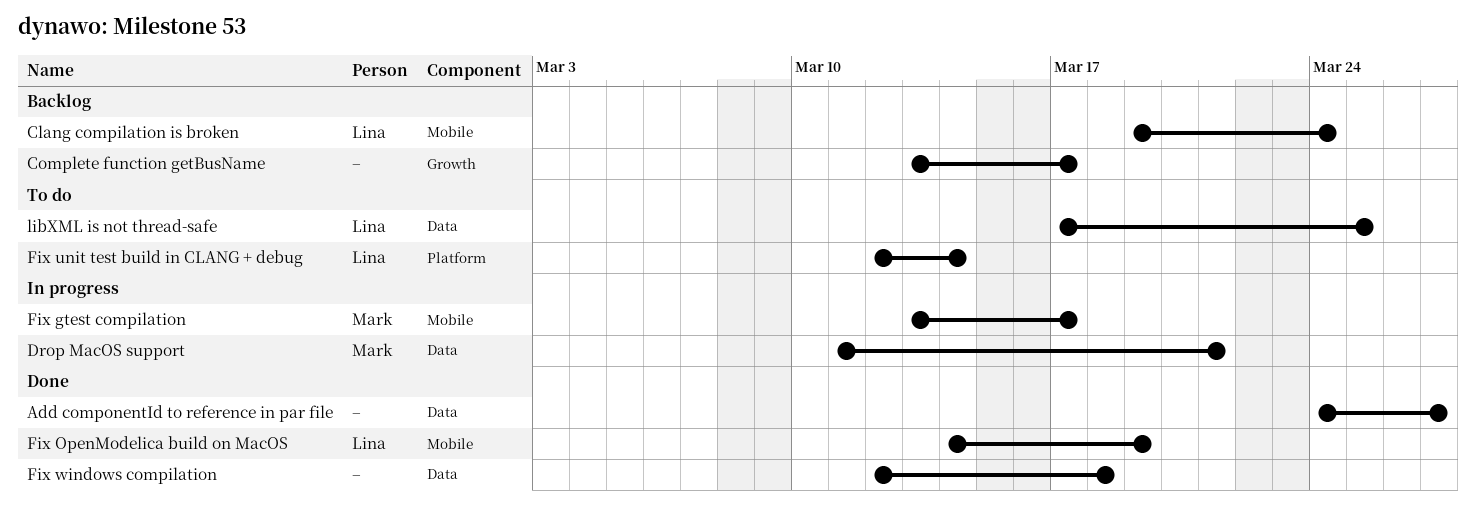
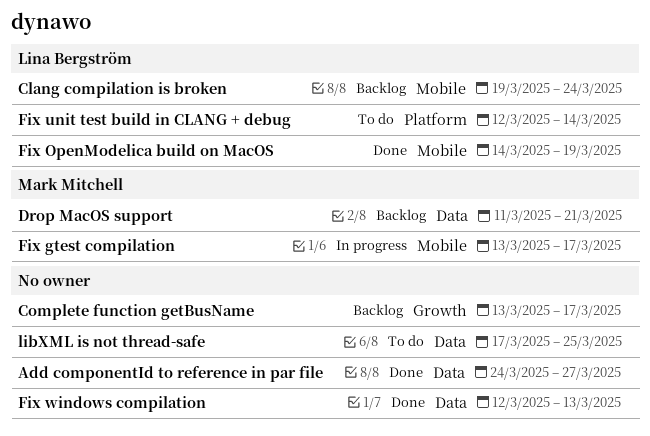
Drop MacOS support, status: In progress -> Backlog
Fix windows compilation, due: Mar 18 -> Mar 13
libXML is not thread-safe, owner: Lina Bergström -> none

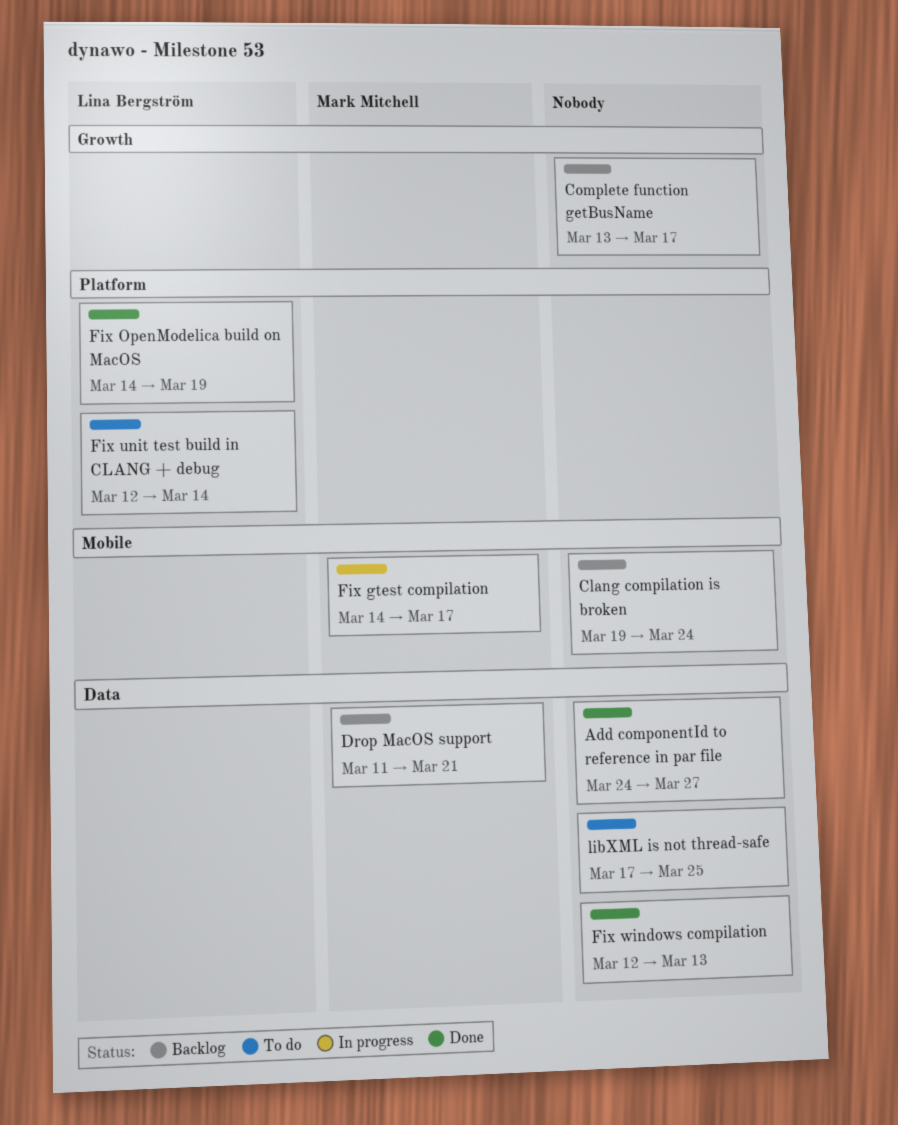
Clang compilation is broken, owner: Lina Bergström -> none
Fix gtest compilation, start: Mar 13 -> Mar 14
Fix OpenModelica build on MacOS, label: Mobile -> Platform

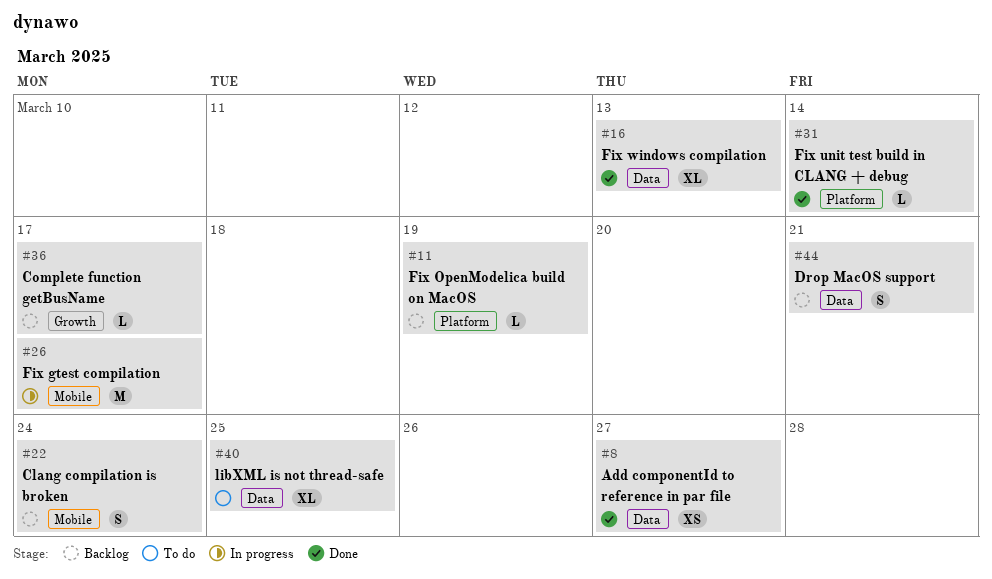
Fix OpenModelica build on MacOS, status: Done -> Backlog
Fix unit test build in CLANG + debug, status: To do -> Done

